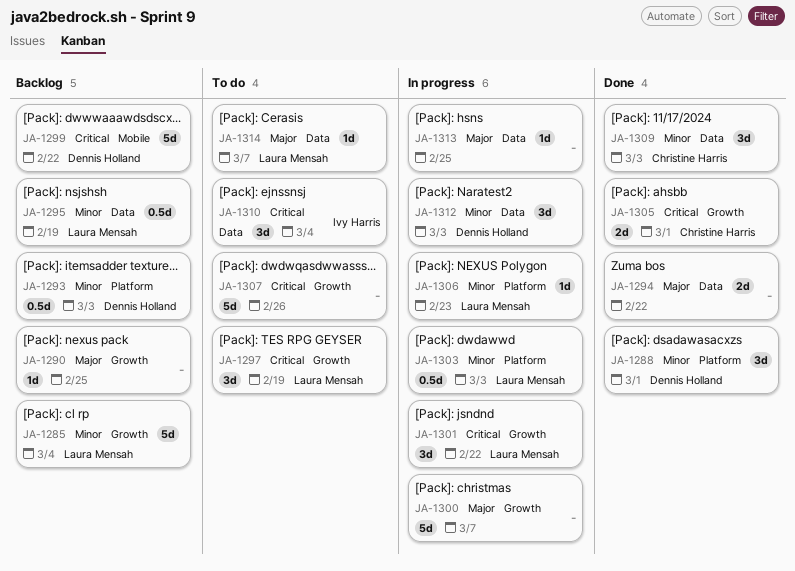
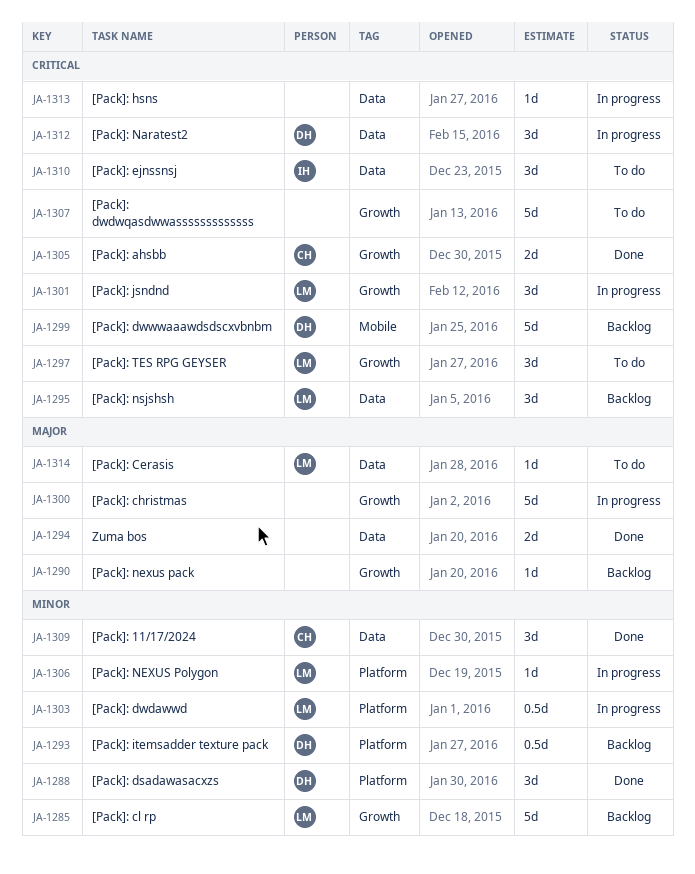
JA-1295, priority: Minor -> Critical
JA-1295, estimate: 0.5d -> 3d
JA-1312, priority: Minor -> Critical
JA-1313, priority: Major -> Critical

